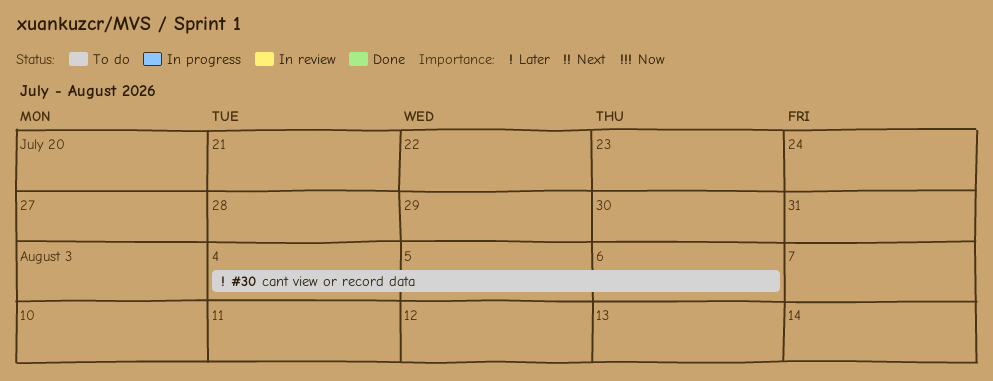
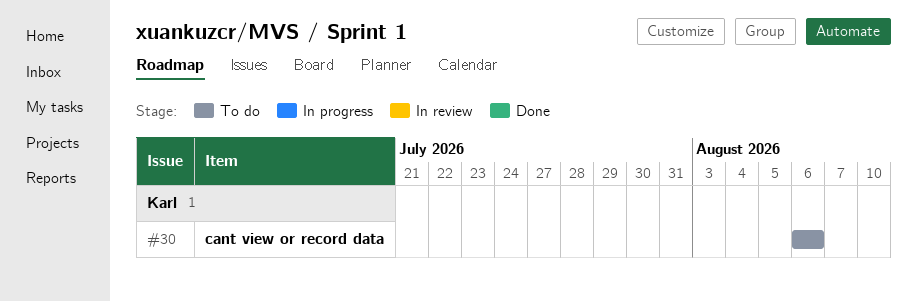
#30, start: Aug 4 -> Aug 6

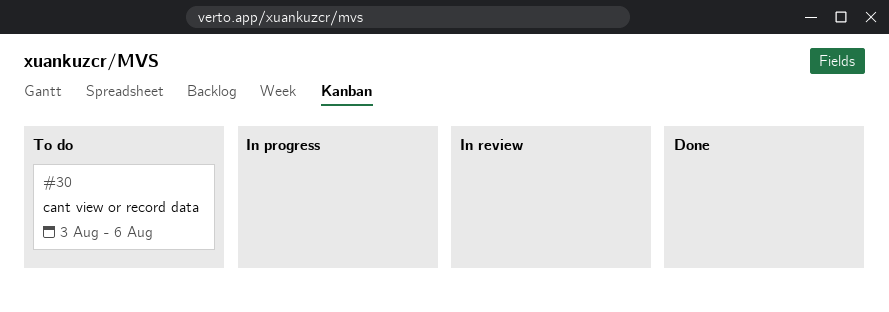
#30, start: Aug 6 -> Aug 3

